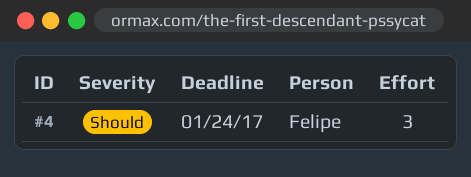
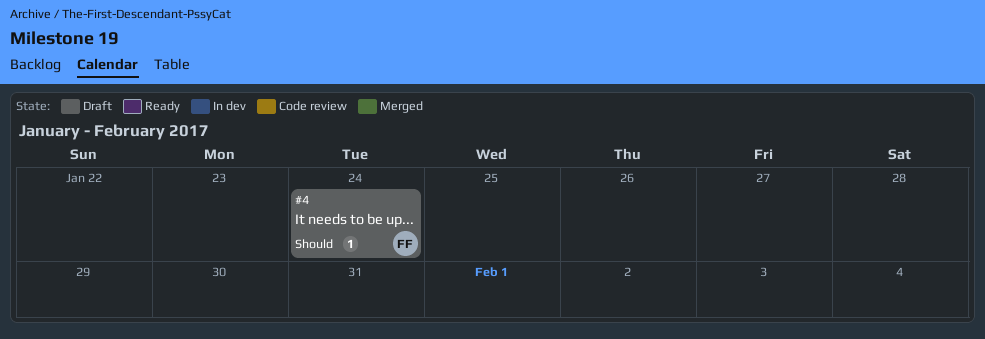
#4, estimate: 3 -> 1

